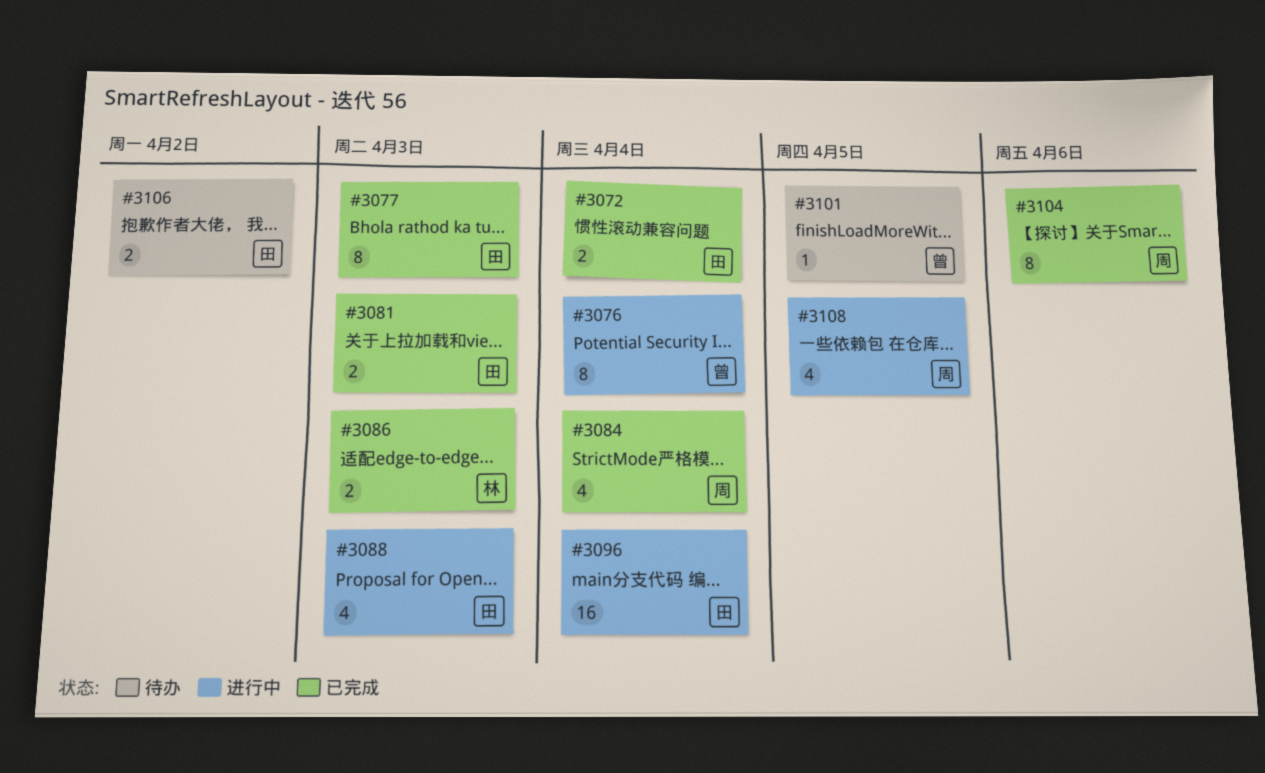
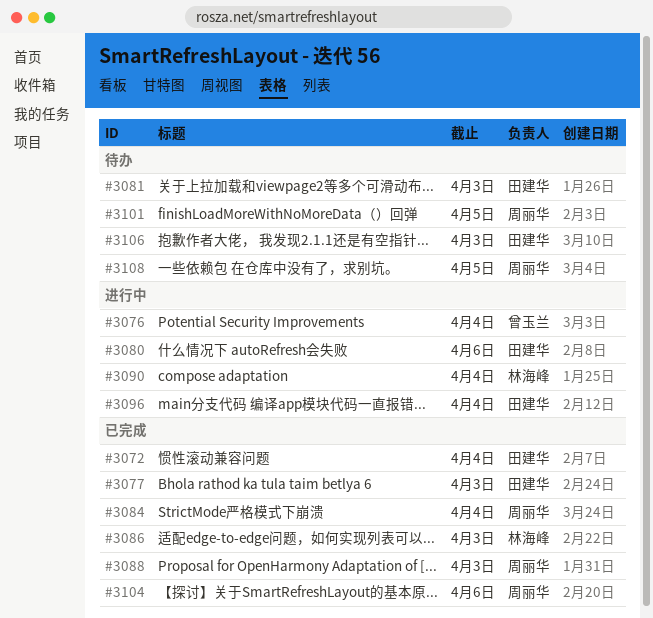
#3080: none -> present
#3081, status: 已完成 -> 待办
#3088, status: 进行中 -> 已完成
#3088, owner: 田建华 -> 周丽华
#3090: none -> present
#3101, owner: 曾玉兰 -> 周丽华
#3106, due: Apr 2 -> Apr 3
#3108, status: 进行中 -> 待办

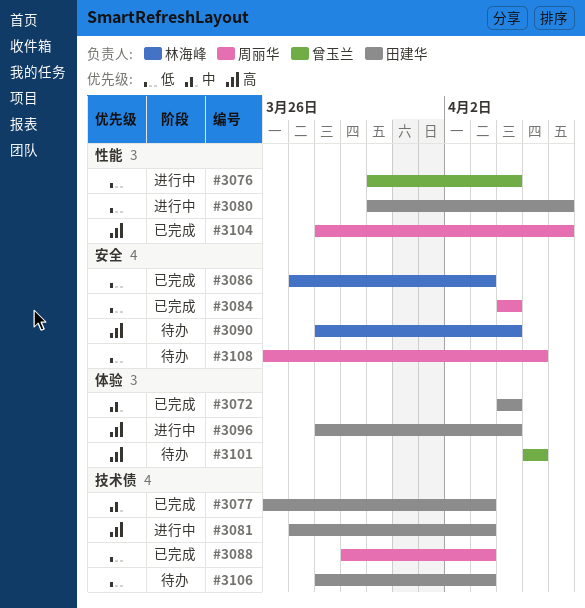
#3081, status: 待办 -> 进行中
#3090, status: 进行中 -> 待办
#3101, owner: 周丽华 -> 曾玉兰

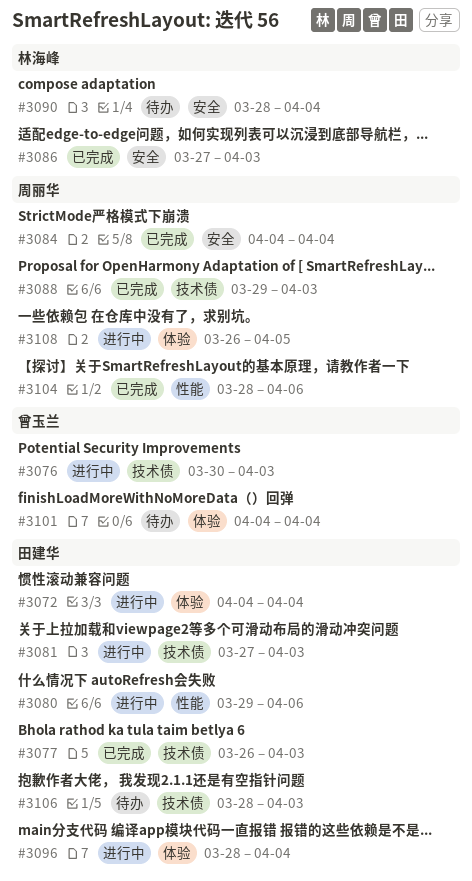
#3072, status: 已完成 -> 进行中
#3076, label: 性能 -> 技术债
#3076, due: Apr 4 -> Apr 3
#3080, start: Mar 30 -> Mar 29
#3101, start: Apr 5 -> Apr 4
#3101, due: Apr 5 -> Apr 4
#3108, status: 待办 -> 进行中
#3108, label: 安全 -> 体验

